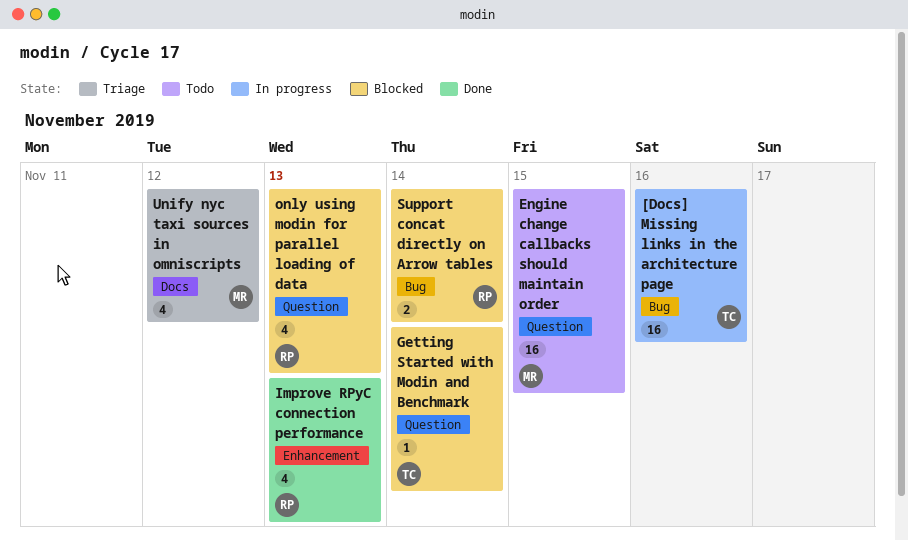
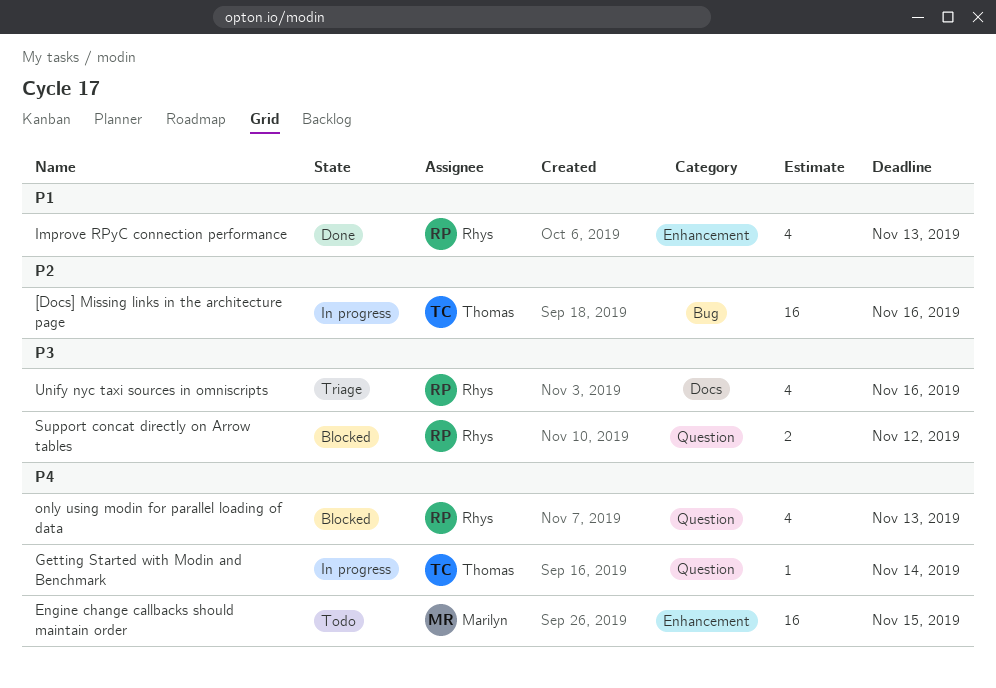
Engine change callbacks should maintain order, label: Question -> Enhancement
Getting Started with Modin and Benchmark, status: Blocked -> In progress
Support concat directly on Arrow tables, label: Bug -> Question
Support concat directly on Arrow tables, due: Nov 14 -> Nov 12
Unify nyc taxi sources in omniscripts, owner: Marilyn -> Rhys
Unify nyc taxi sources in omniscripts, due: Nov 12 -> Nov 16

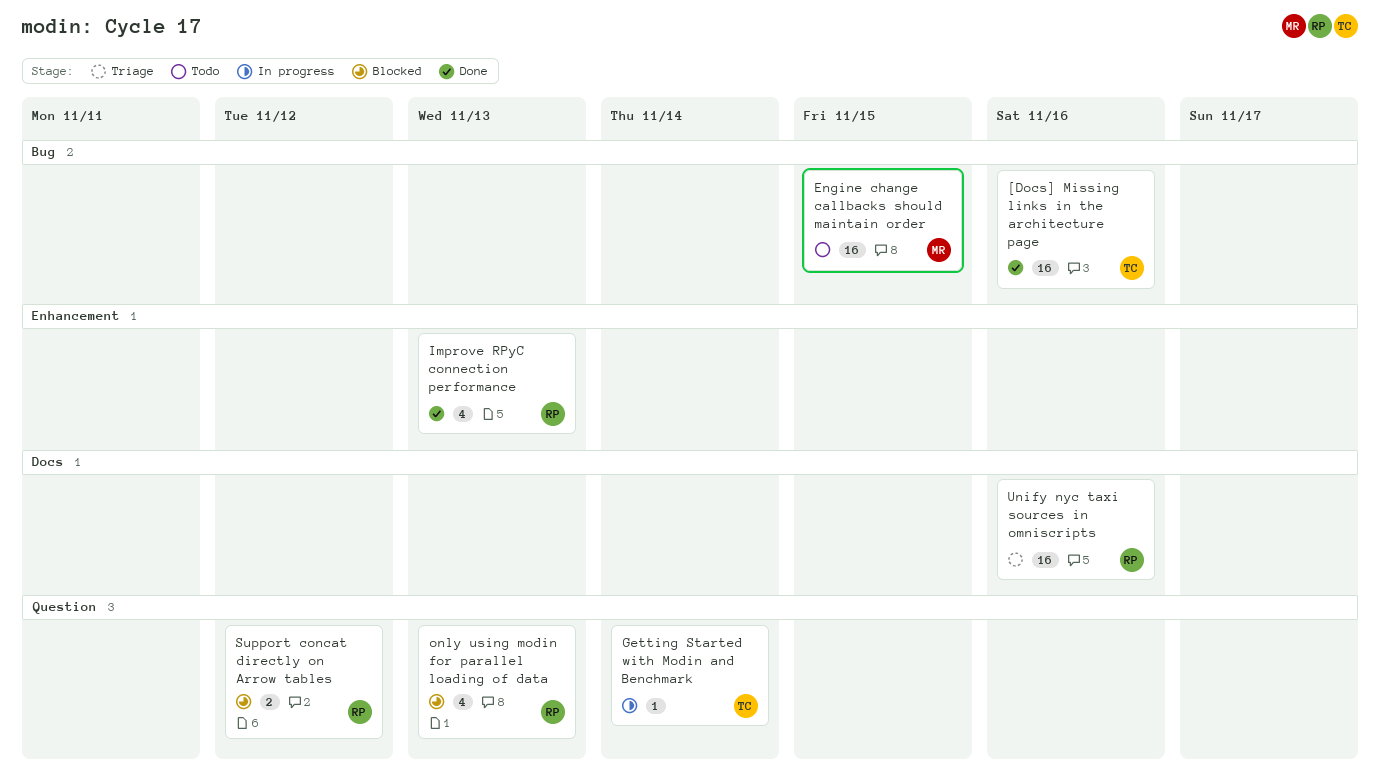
[Docs] Missing links in the architecture page, status: In progress -> Done
Engine change callbacks should maintain order, label: Enhancement -> Bug
Unify nyc taxi sources in omniscripts, estimate: 4 -> 16

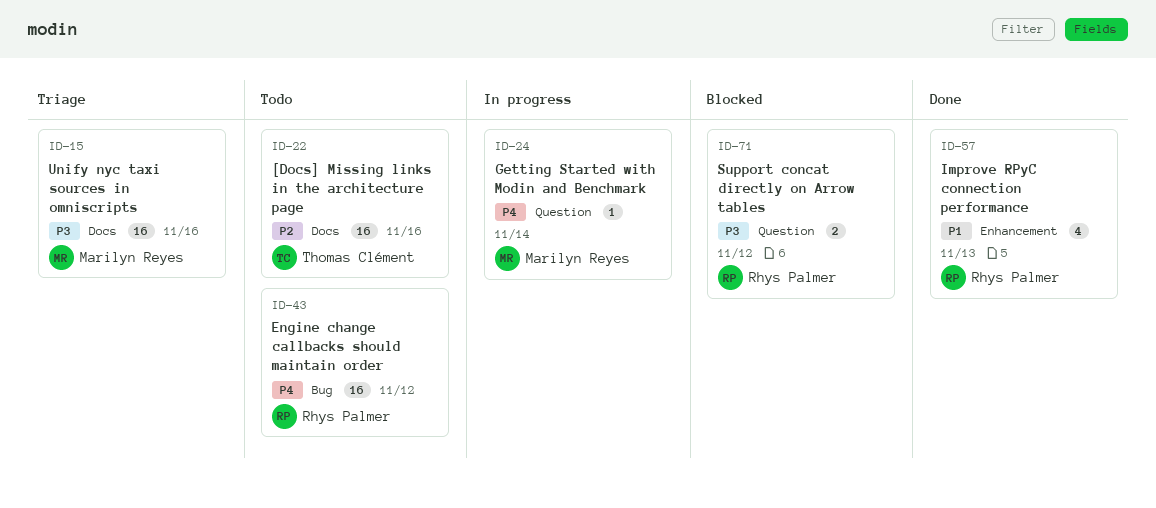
[Docs] Missing links in the architecture page, status: Done -> Todo
[Docs] Missing links in the architecture page, label: Bug -> Docs
Engine change callbacks should maintain order, owner: Marilyn Reyes -> Rhys Palmer
Engine change callbacks should maintain order, due: Nov 15 -> Nov 12
Getting Started with Modin and Benchmark, owner: Thomas Clément -> Marilyn Reyes
only using modin for parallel loading of data: present -> none
Unify nyc taxi sources in omniscripts, owner: Rhys Palmer -> Marilyn Reyes

